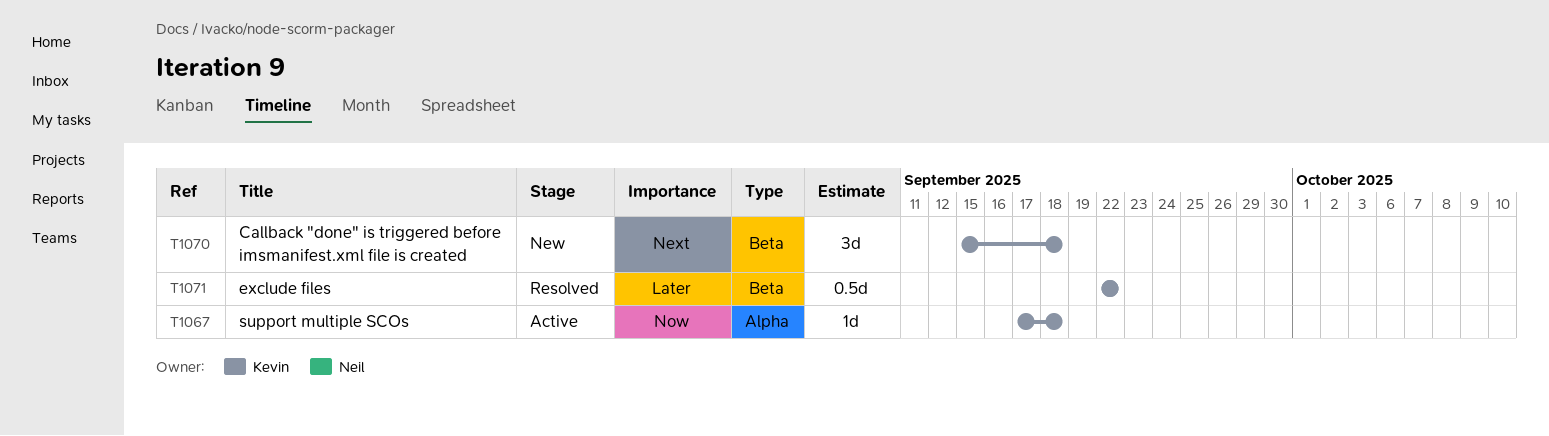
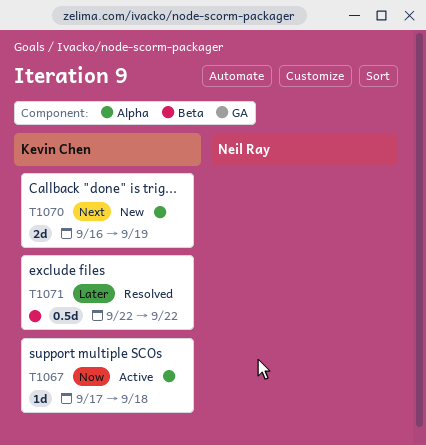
T1070, label: Beta -> Alpha
T1070, estimate: 3d -> 2d
T1070, start: Sep 15 -> Sep 16
T1070, due: Sep 18 -> Sep 19

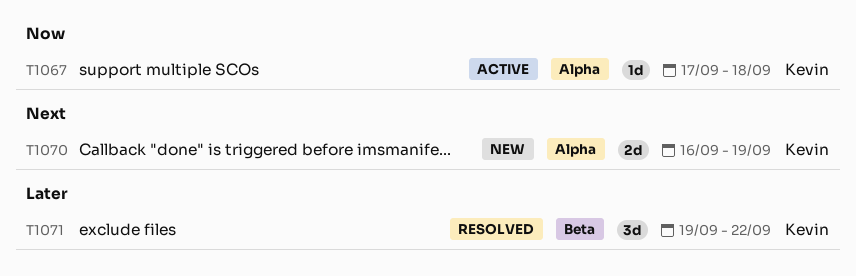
T1071, estimate: 0.5d -> 3d
T1071, start: Sep 22 -> Sep 19

